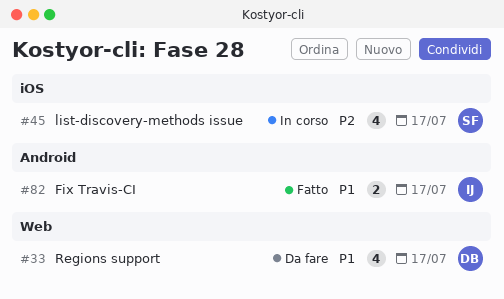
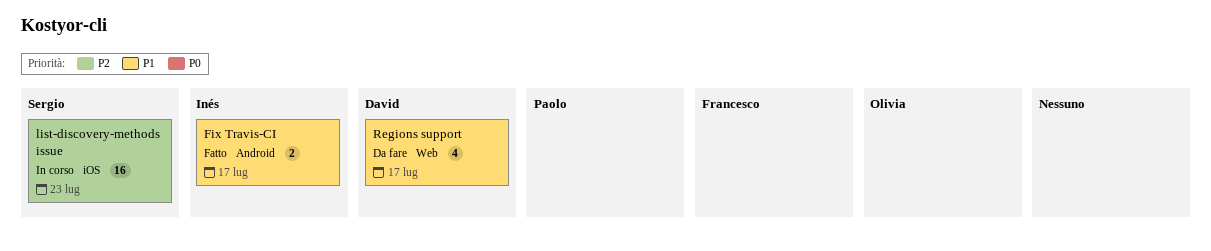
list-discovery-methods issue, estimate: 4 -> 16
list-discovery-methods issue, due: Jul 17 -> Jul 23

